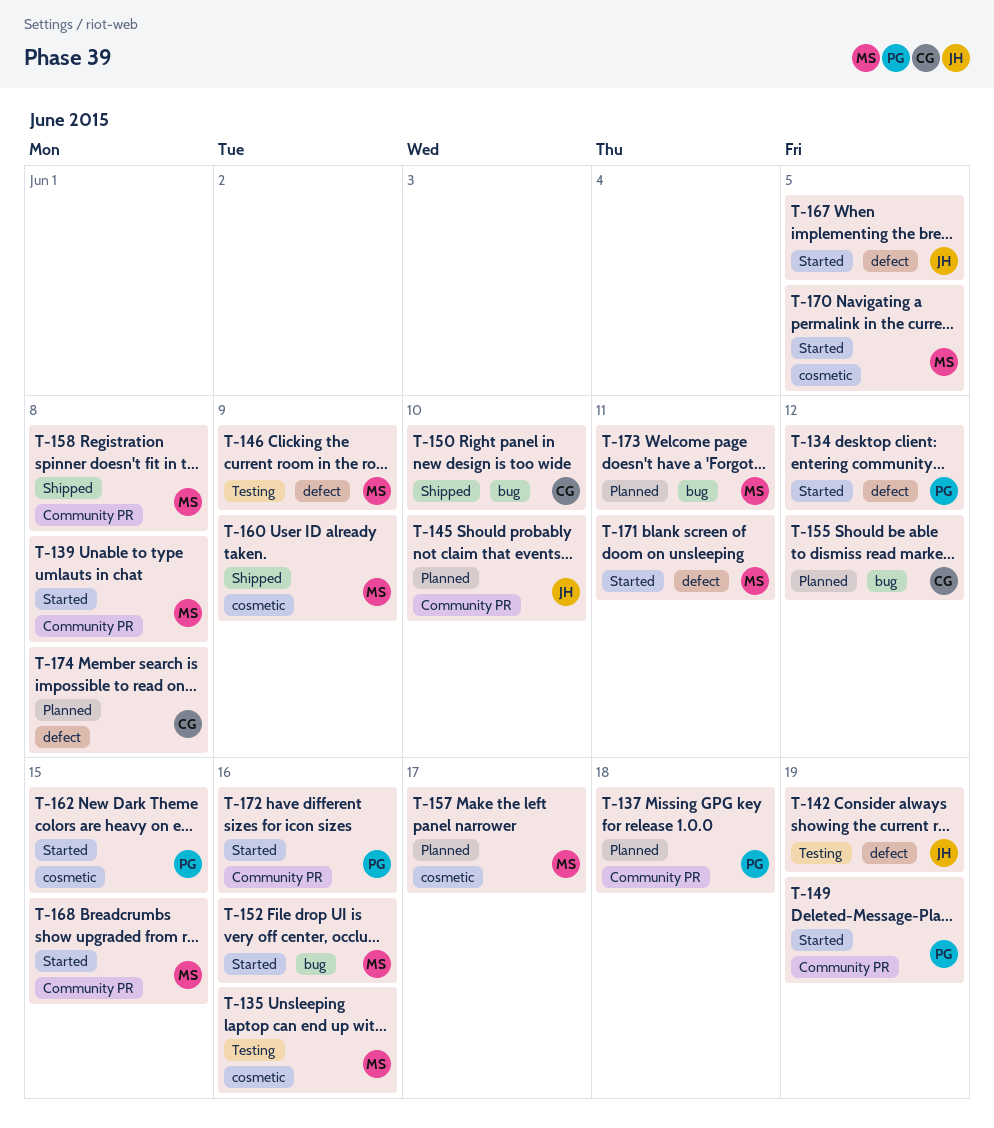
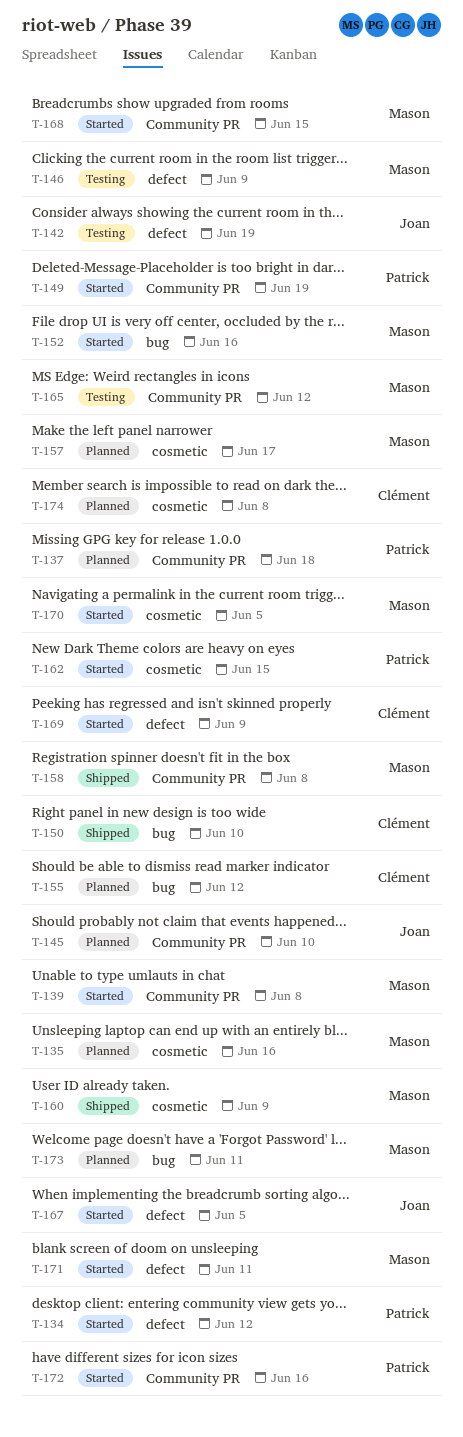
T-135, status: Testing -> Planned
T-165: none -> present
T-169: none -> present
T-174, label: defect -> cosmetic

